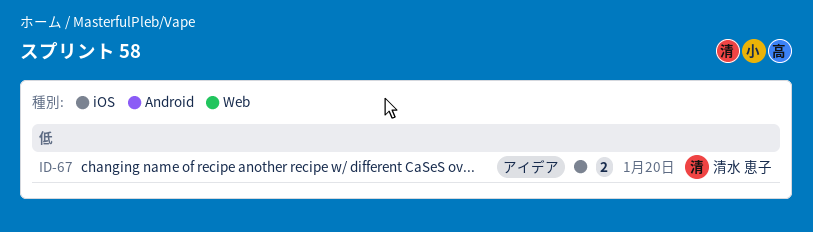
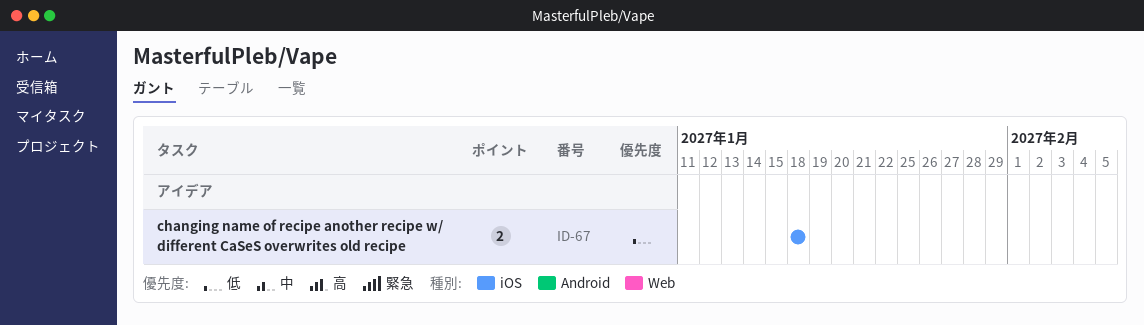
ID-67, due: Jan 20 -> Jan 18

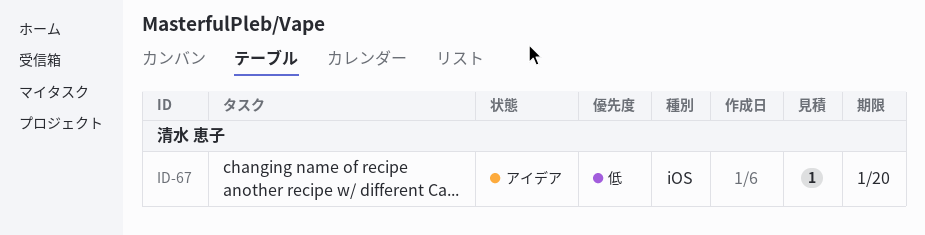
ID-67, estimate: 2 -> 1
ID-67, due: Jan 18 -> Jan 20

